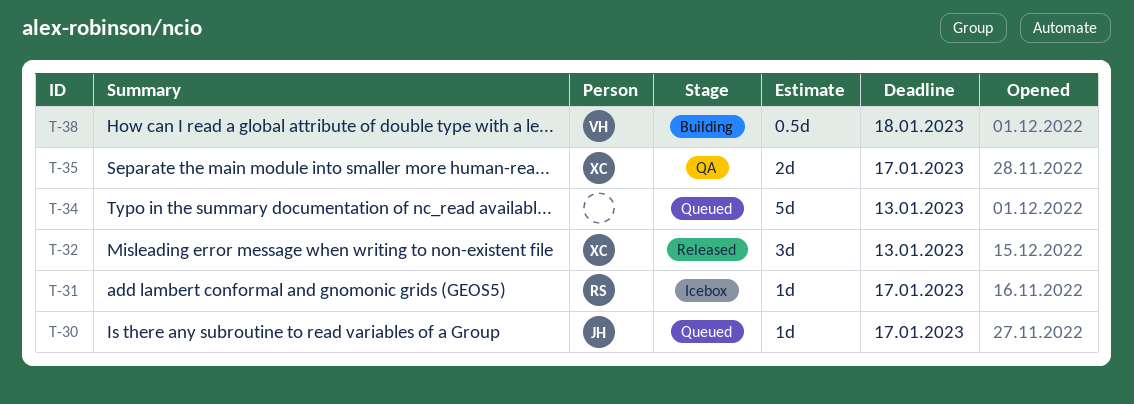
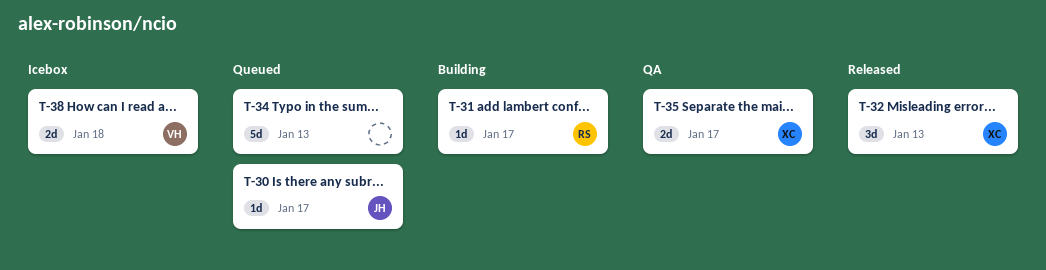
T-31, status: Icebox -> Building
T-38, status: Building -> Icebox
T-38, estimate: 0.5d -> 2d

